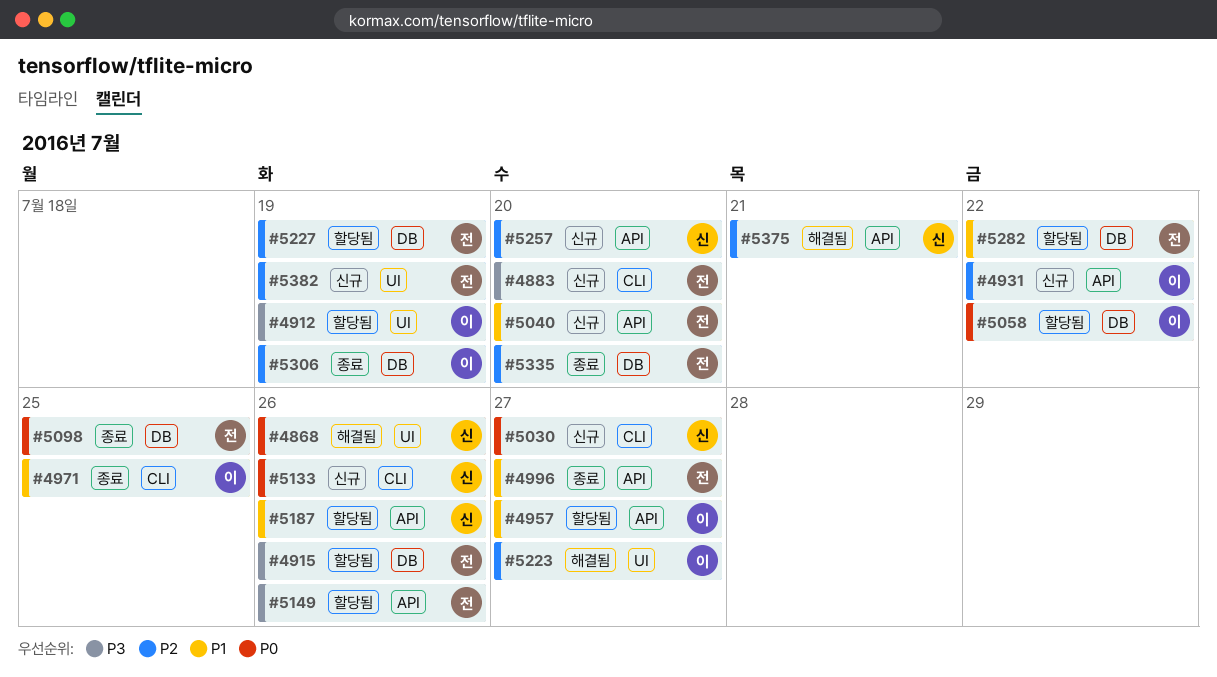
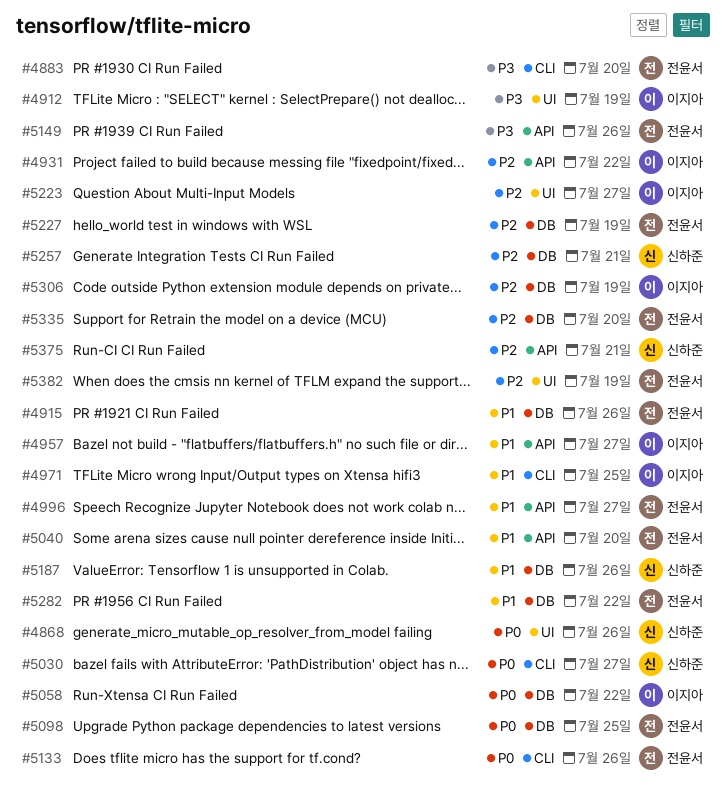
#4915, priority: P3 -> P1
#5133, owner: 신하준 -> 전윤서
#5187, label: API -> DB
#5257, label: API -> DB
#5257, due: Jul 20 -> Jul 21

